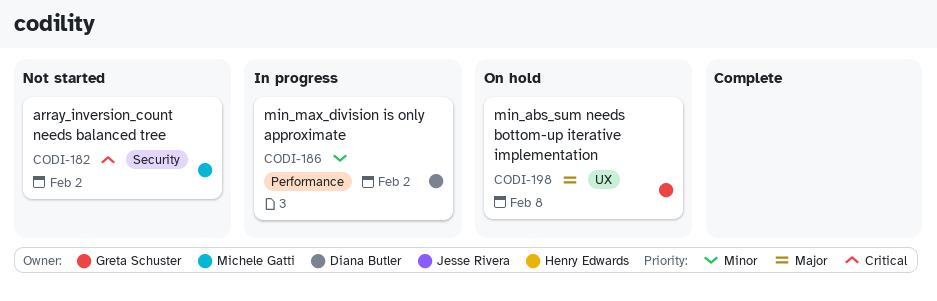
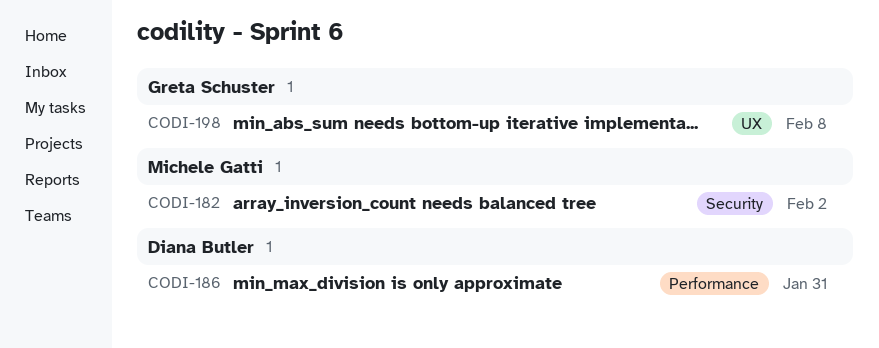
CODI-186, due: Feb 2 -> Jan 31

